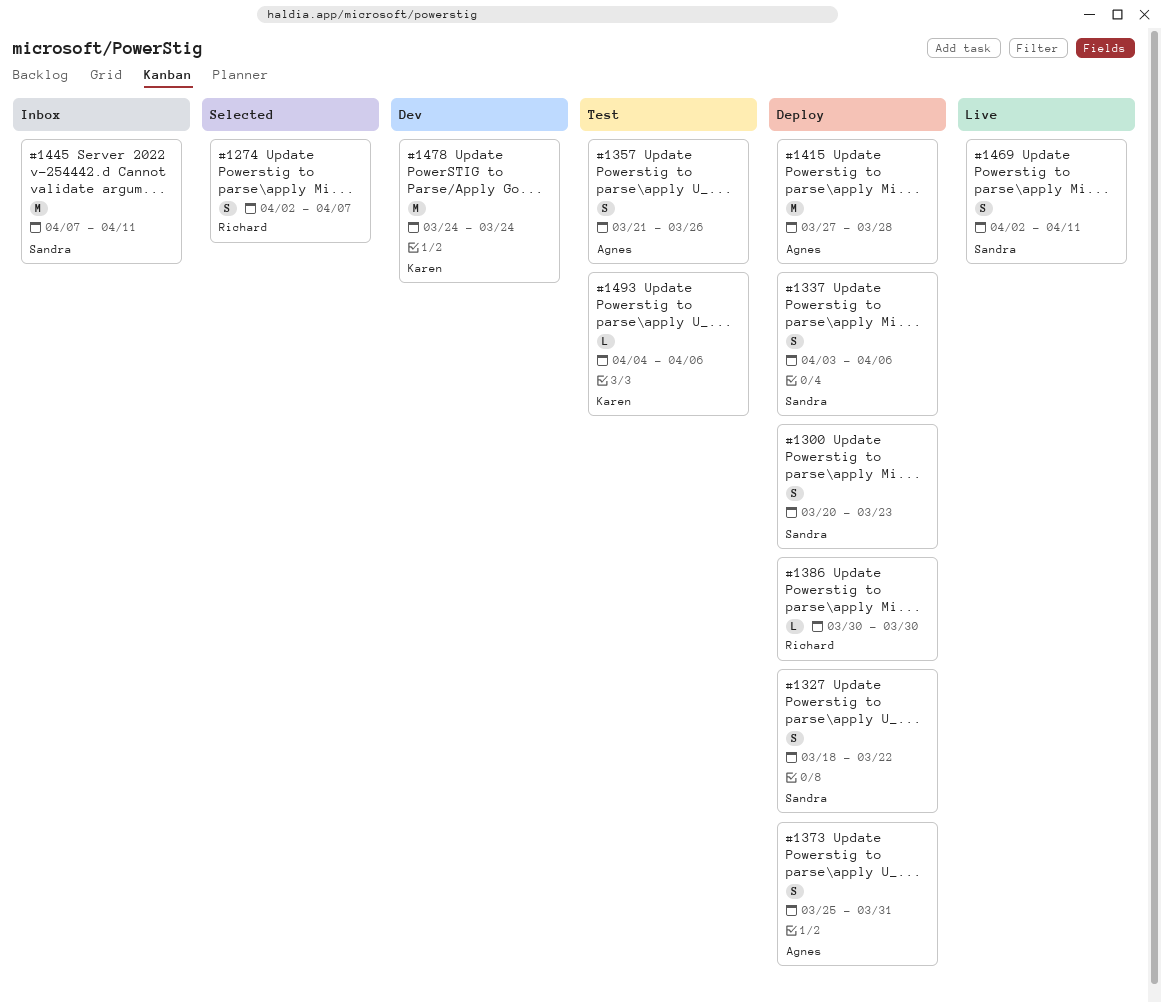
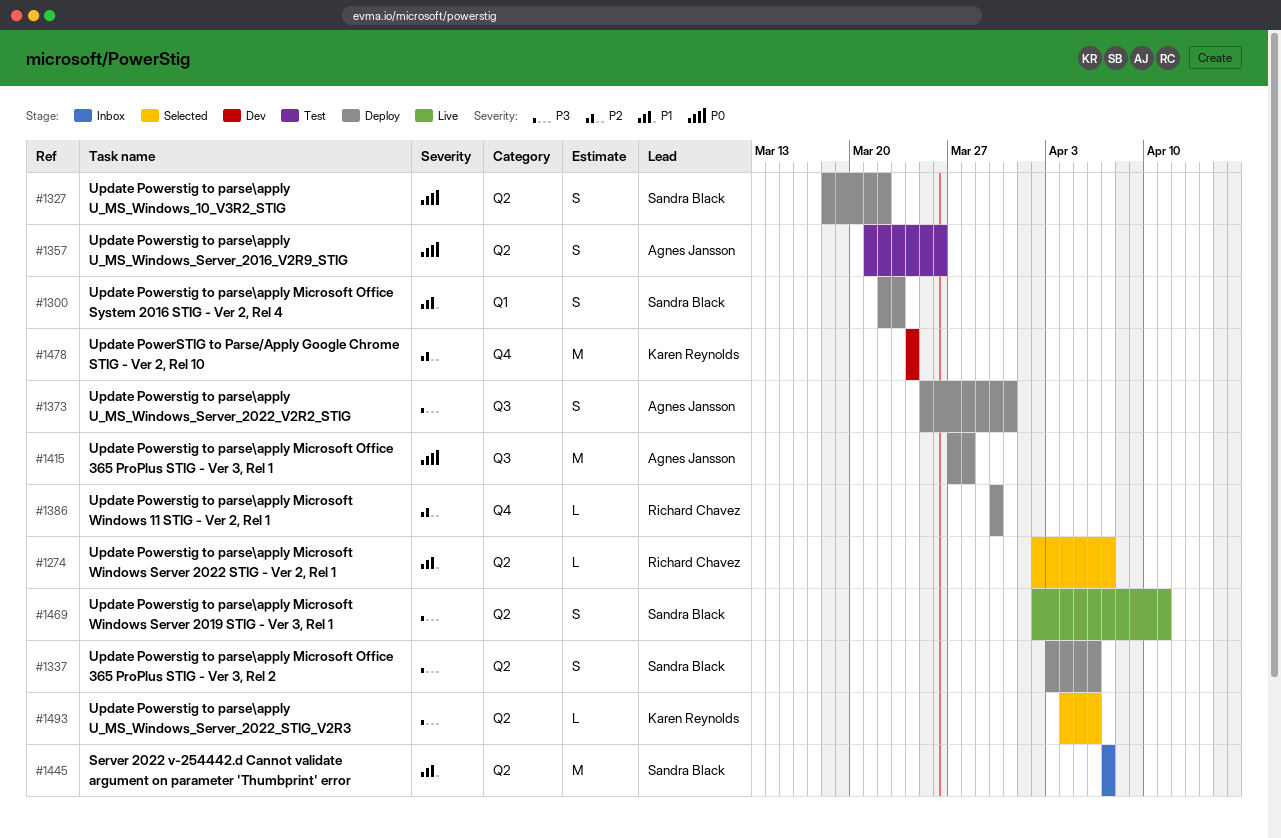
#1274, estimate: S -> L
#1300, start: Mar 20 -> Mar 22
#1445, due: Apr 11 -> Apr 7
#1493, status: Test -> Selected

